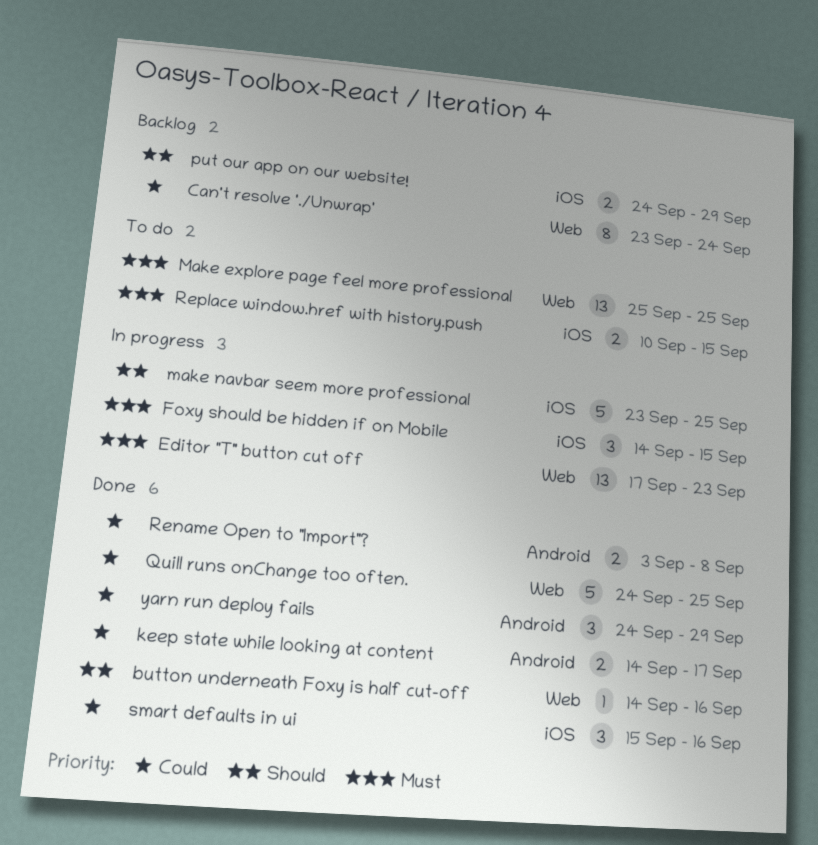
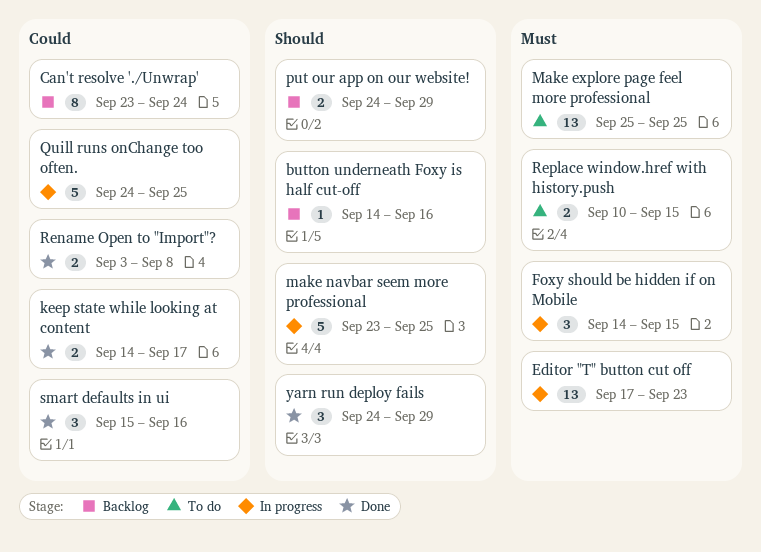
button underneath Foxy is half cut-off, status: Done -> Backlog
Quill runs onChange too often., status: Done -> In progress
yarn run deploy fails, priority: Could -> Should

